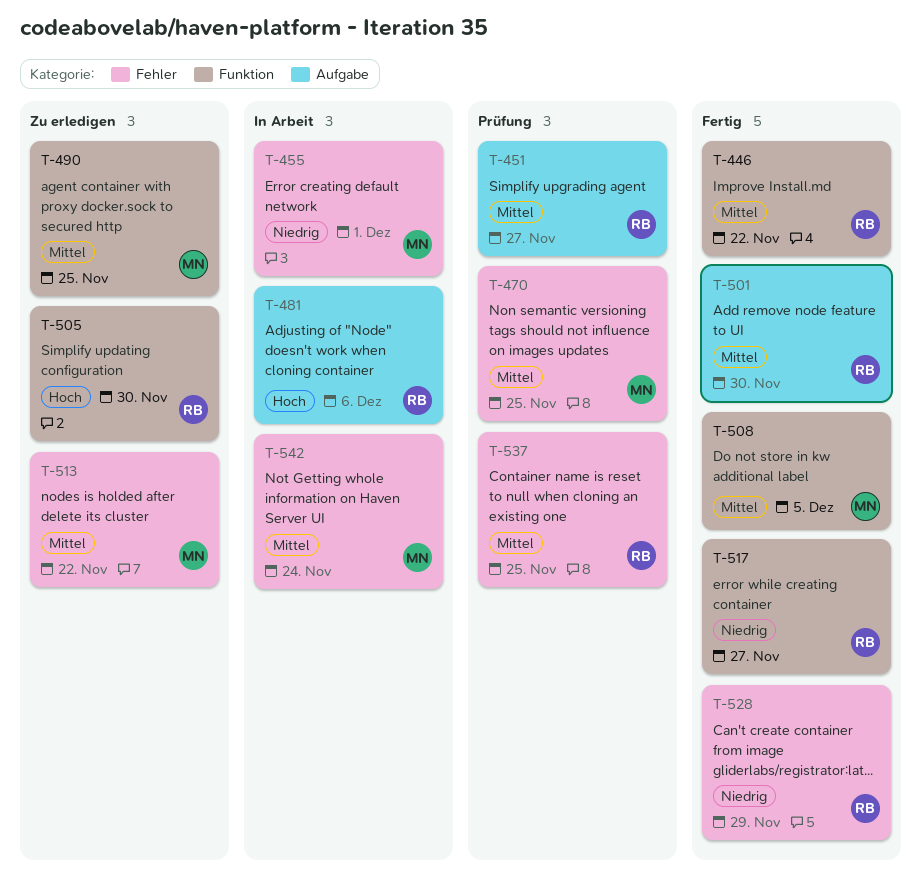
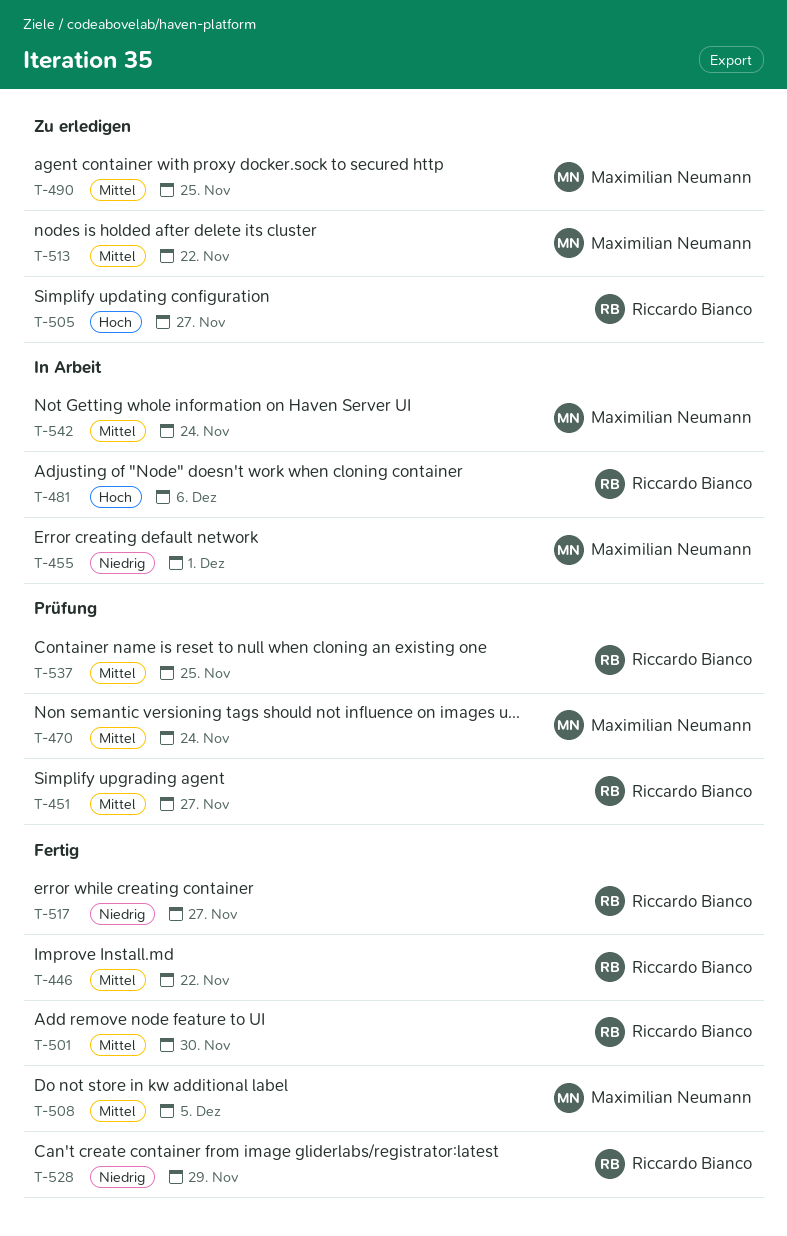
T-470, due: Nov 25 -> Nov 24
T-505, due: Nov 30 -> Nov 27

